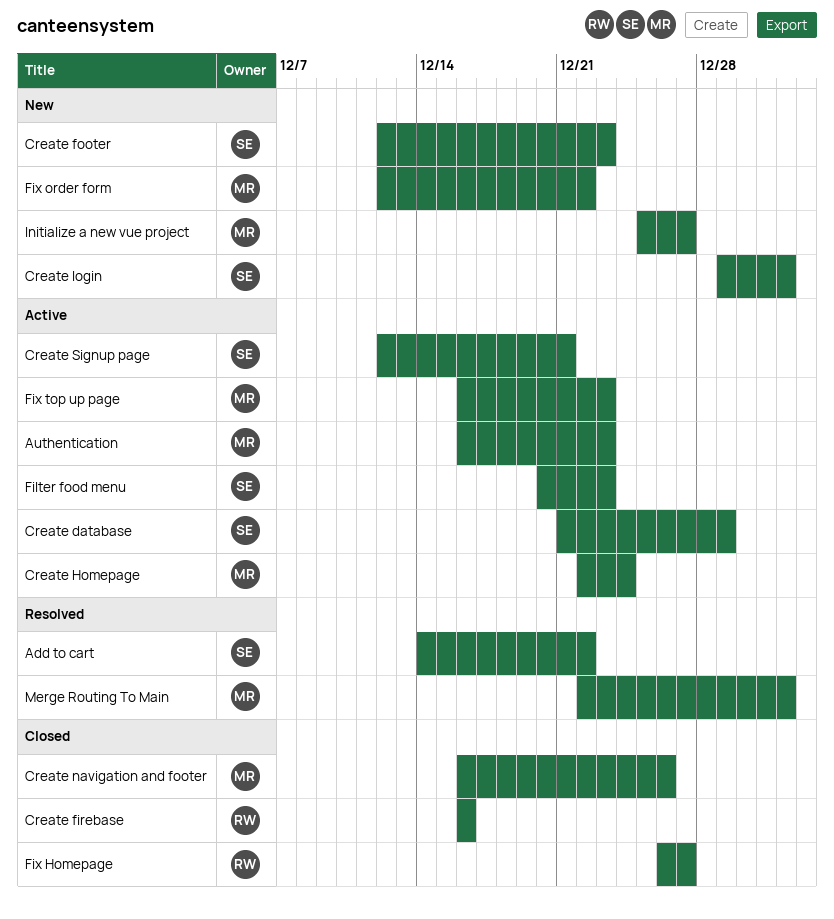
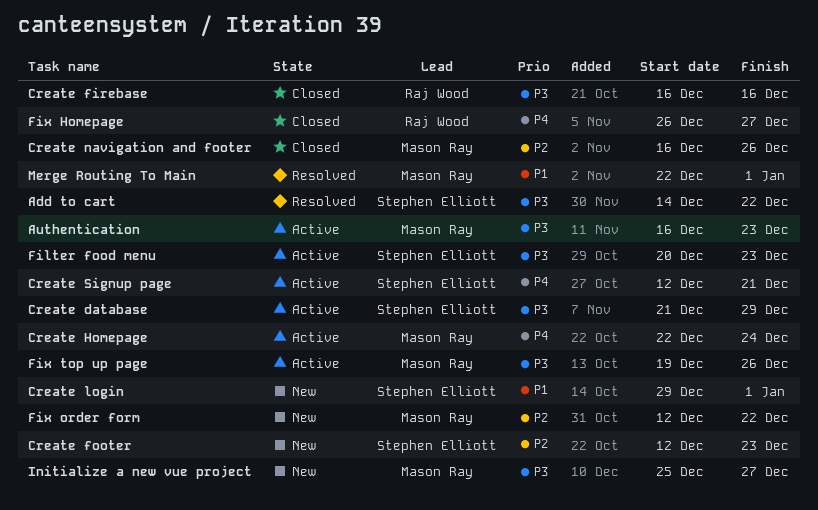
Fix top up page, start: Dec 16 -> Dec 19
Fix top up page, due: Dec 23 -> Dec 26

